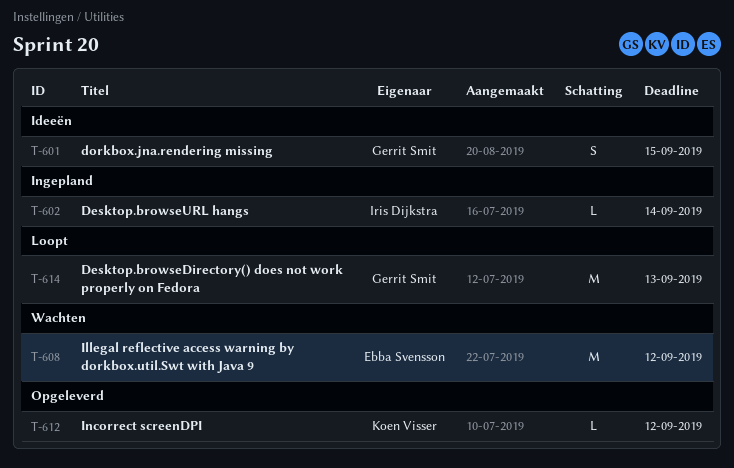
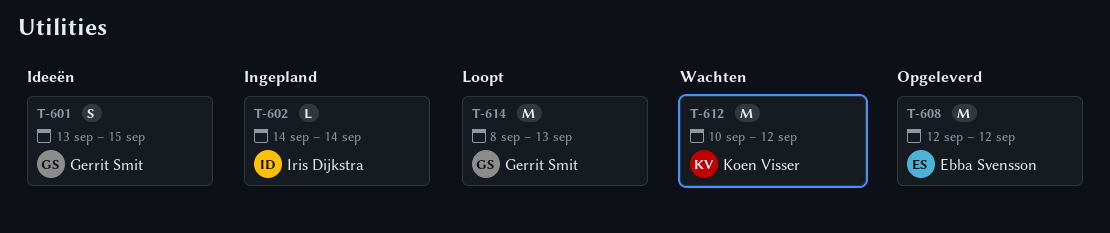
T-608, status: Wachten -> Opgeleverd
T-612, status: Opgeleverd -> Wachten
T-612, estimate: L -> M

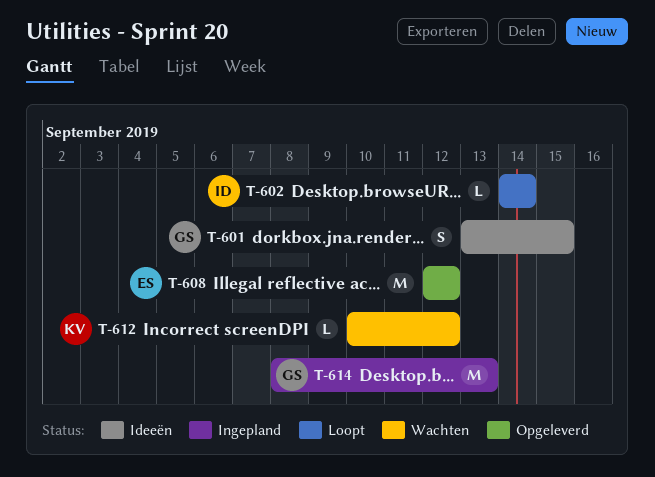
T-602, status: Ingepland -> Loopt
T-612, estimate: M -> L
T-614, status: Loopt -> Ingepland

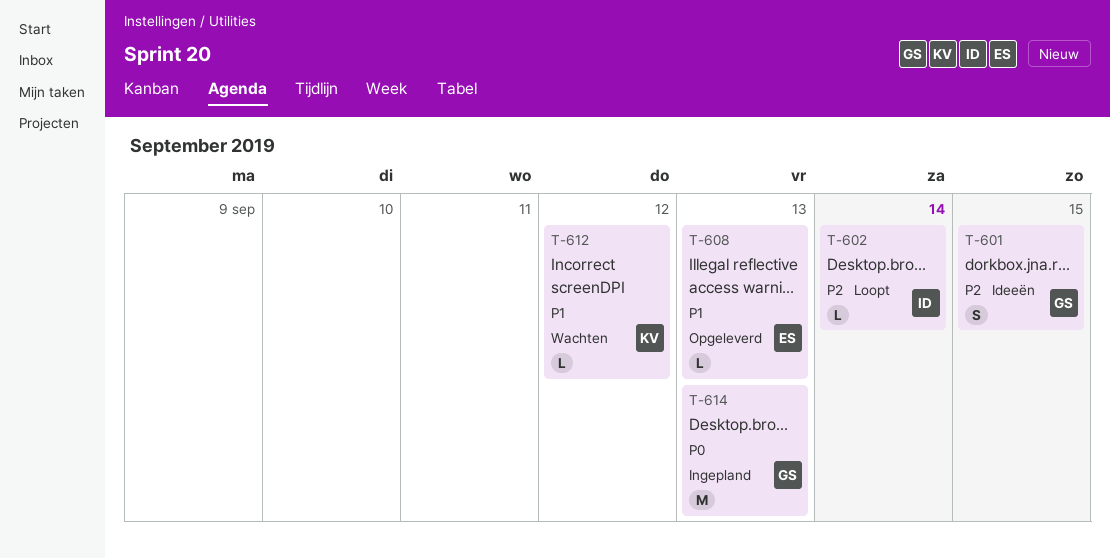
T-608, estimate: M -> L
T-608, due: Sep 12 -> Sep 13

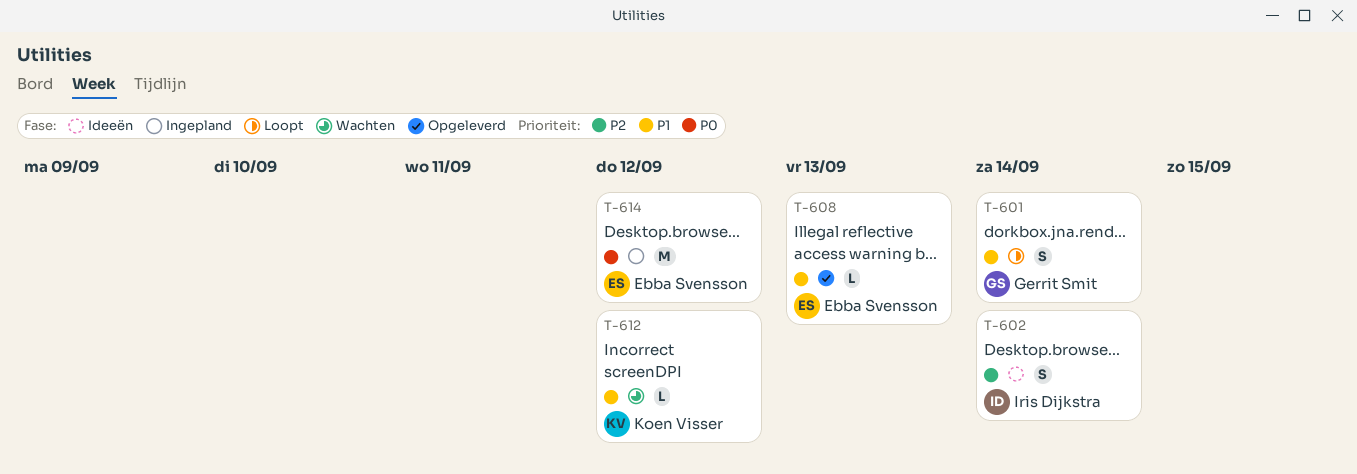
T-601, status: Ideeën -> Loopt
T-601, priority: P2 -> P1
T-601, due: Sep 15 -> Sep 14
T-602, status: Loopt -> Ideeën
T-602, estimate: L -> S
T-614, owner: Gerrit Smit -> Ebba Svensson
T-614, due: Sep 13 -> Sep 12

